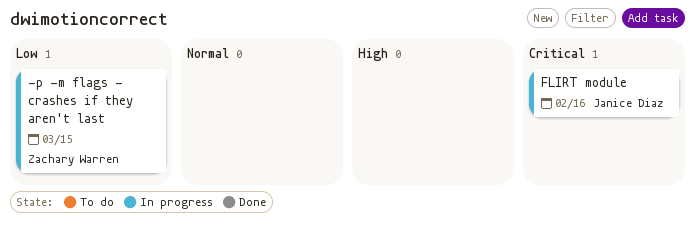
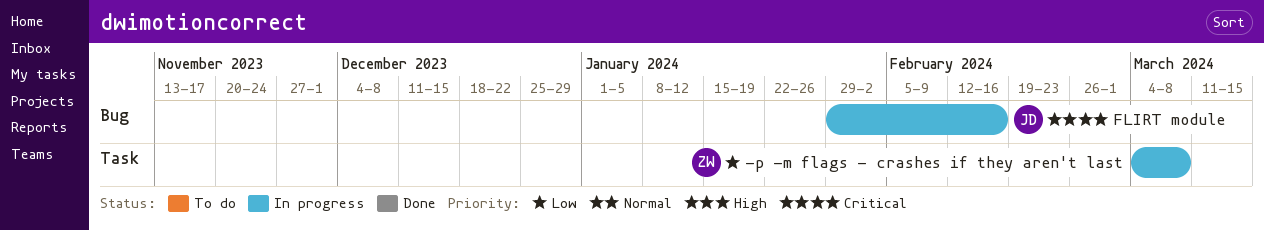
-p -m flags - crashes if they aren't last, due: Mar 15 -> Mar 8

